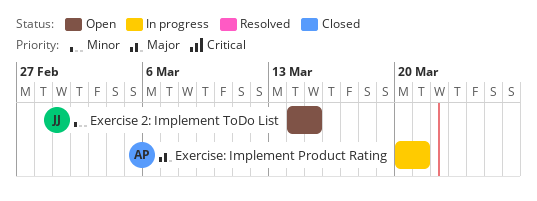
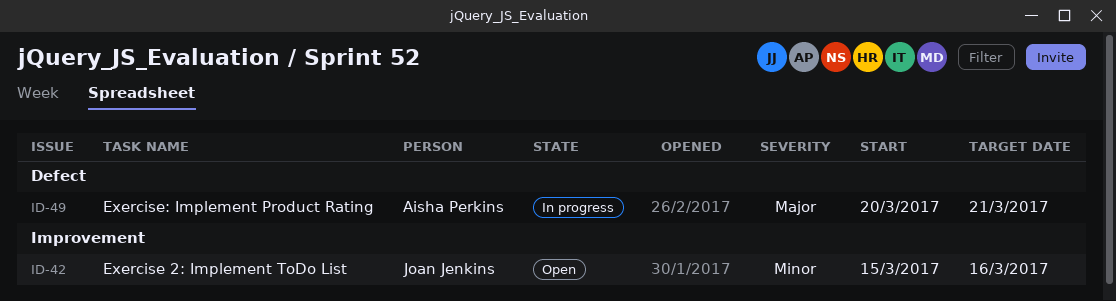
Exercise 2: Implement ToDo List, start: Mar 14 -> Mar 15
Exercise 2: Implement ToDo List, due: Mar 15 -> Mar 16

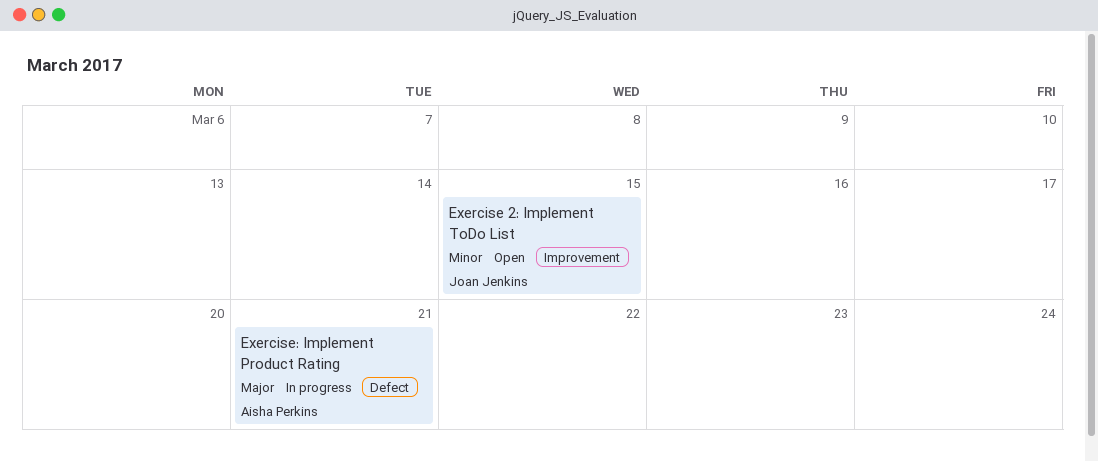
Exercise 2: Implement ToDo List, due: Mar 16 -> Mar 15

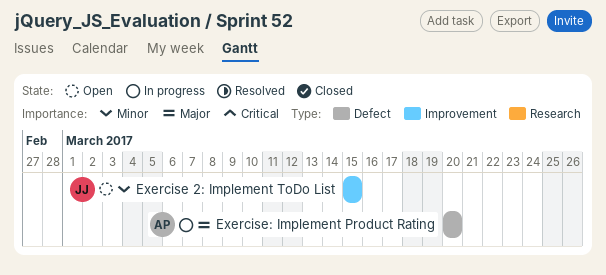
Exercise: Implement Product Rating, due: Mar 21 -> Mar 20

